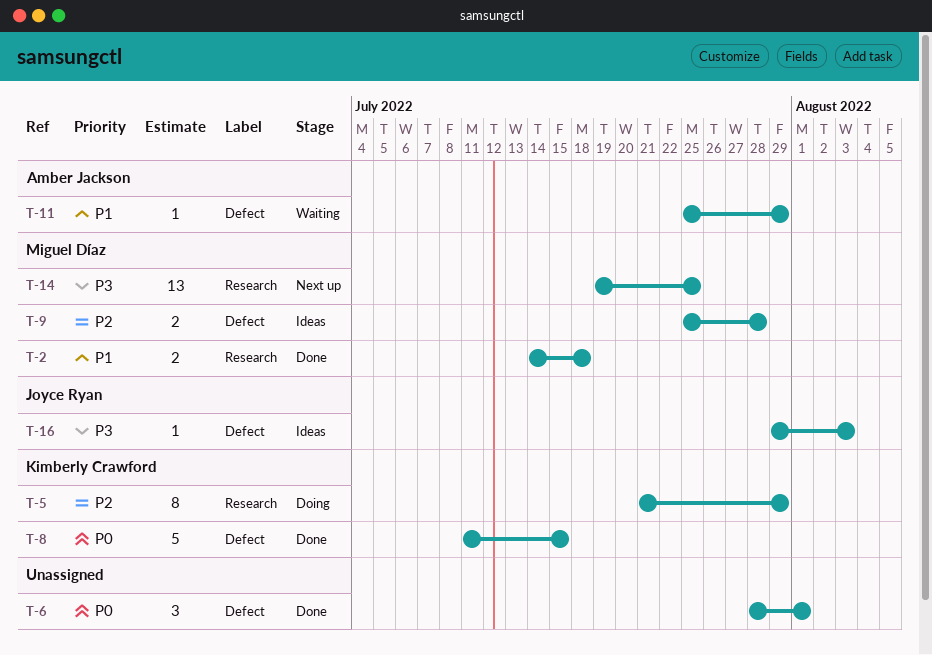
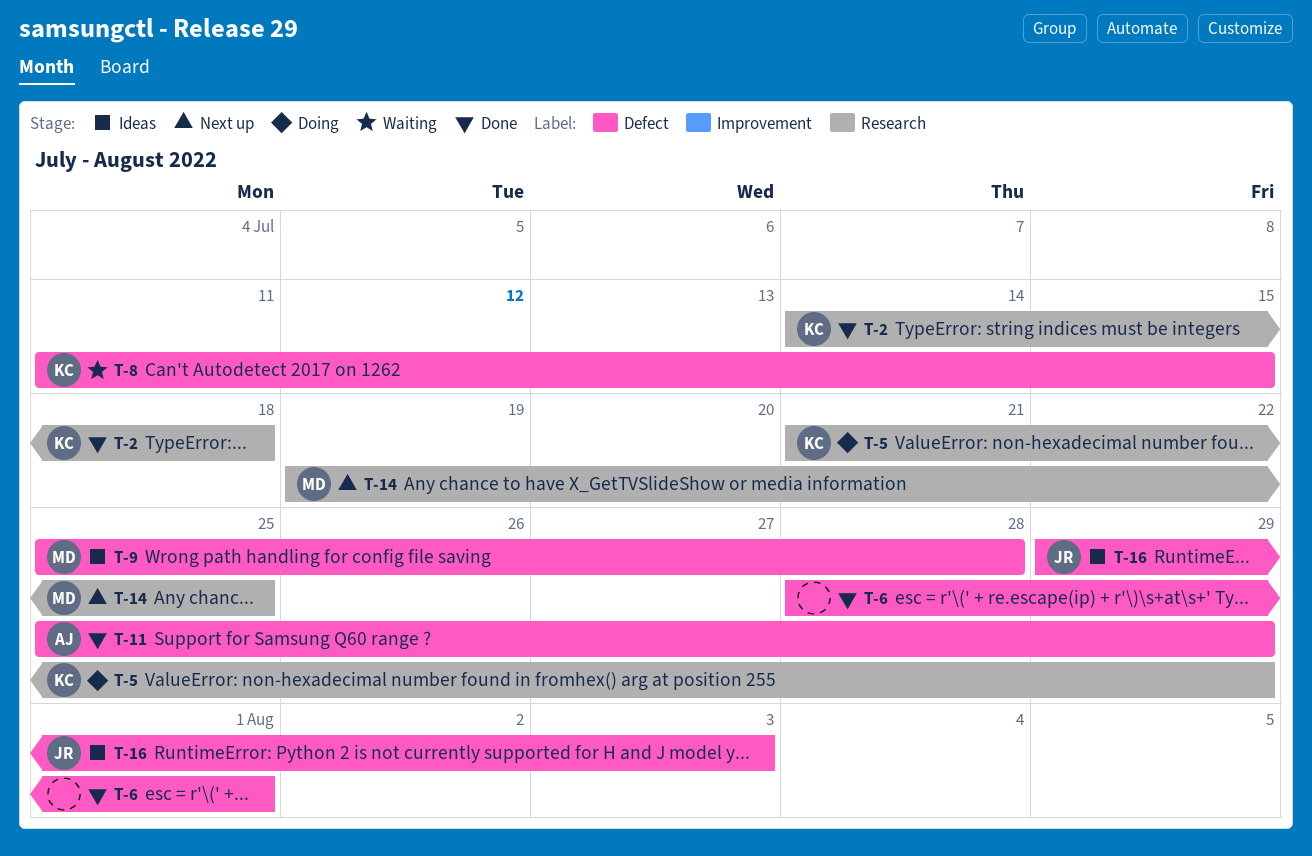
T-2, owner: Miguel Díaz -> Kimberly Crawford
T-8, status: Done -> Waiting
T-11, status: Waiting -> Done

